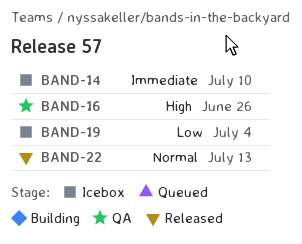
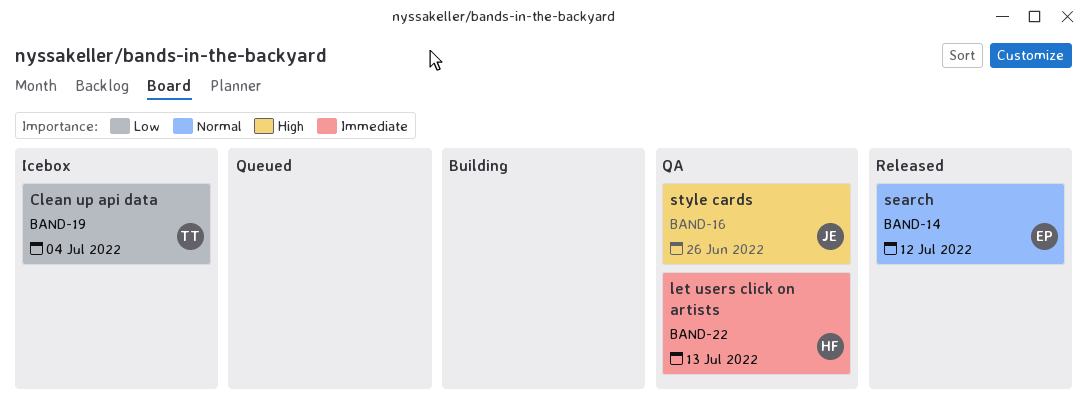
BAND-14, status: Icebox -> Released
BAND-14, priority: Immediate -> Normal
BAND-14, due: Jul 10 -> Jul 12
BAND-22, status: Released -> QA
BAND-22, priority: Normal -> Immediate

